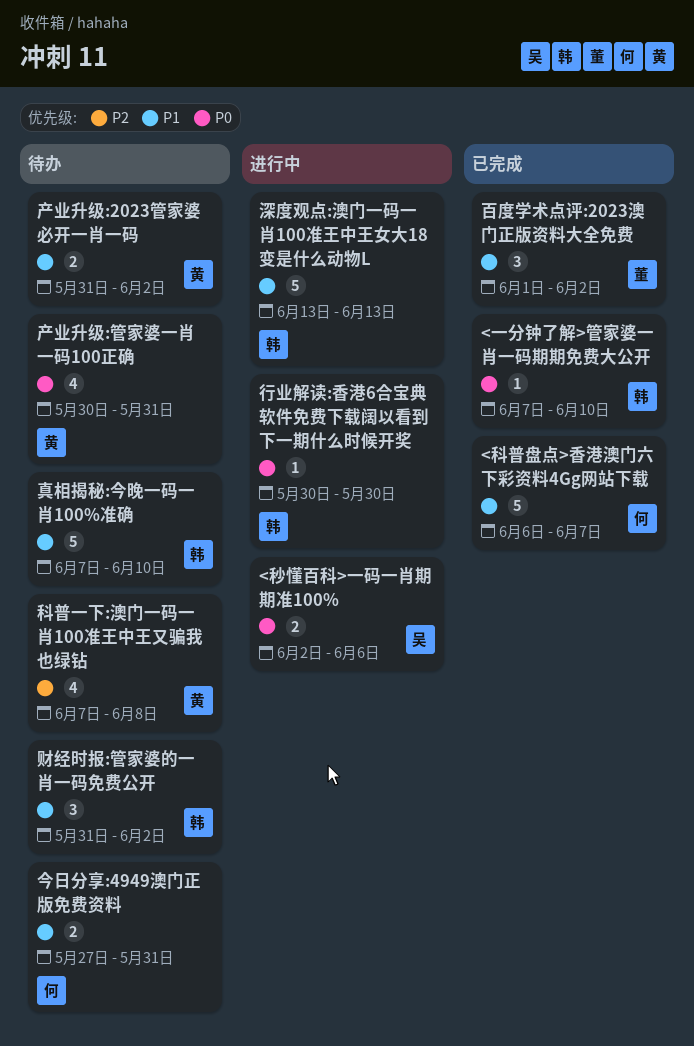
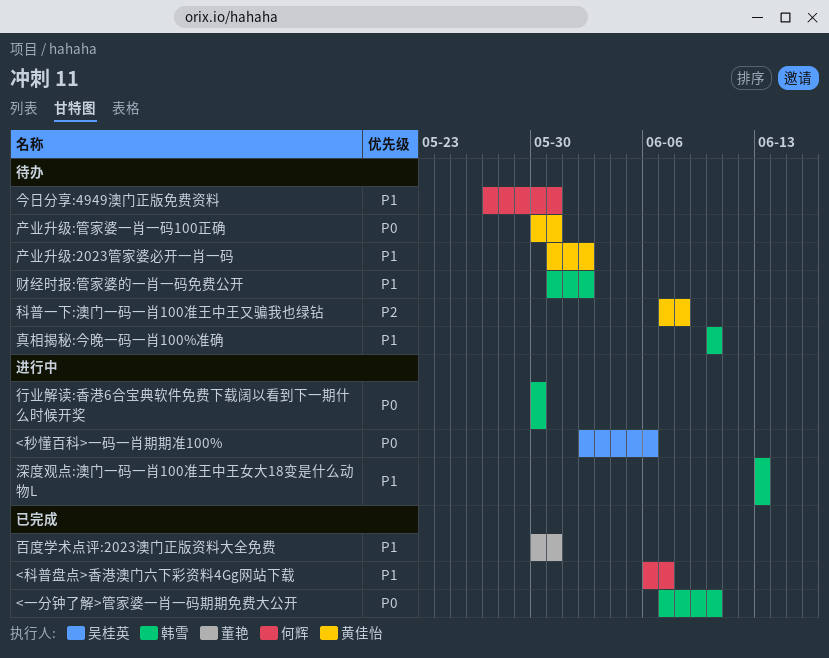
百度学术点评:2023澳门正版资料大全免费, start: Jun 1 -> May 30
百度学术点评:2023澳门正版资料大全免费, due: Jun 2 -> May 31
真相揭秘:今晚一码一肖100%准确, start: Jun 7 -> Jun 10

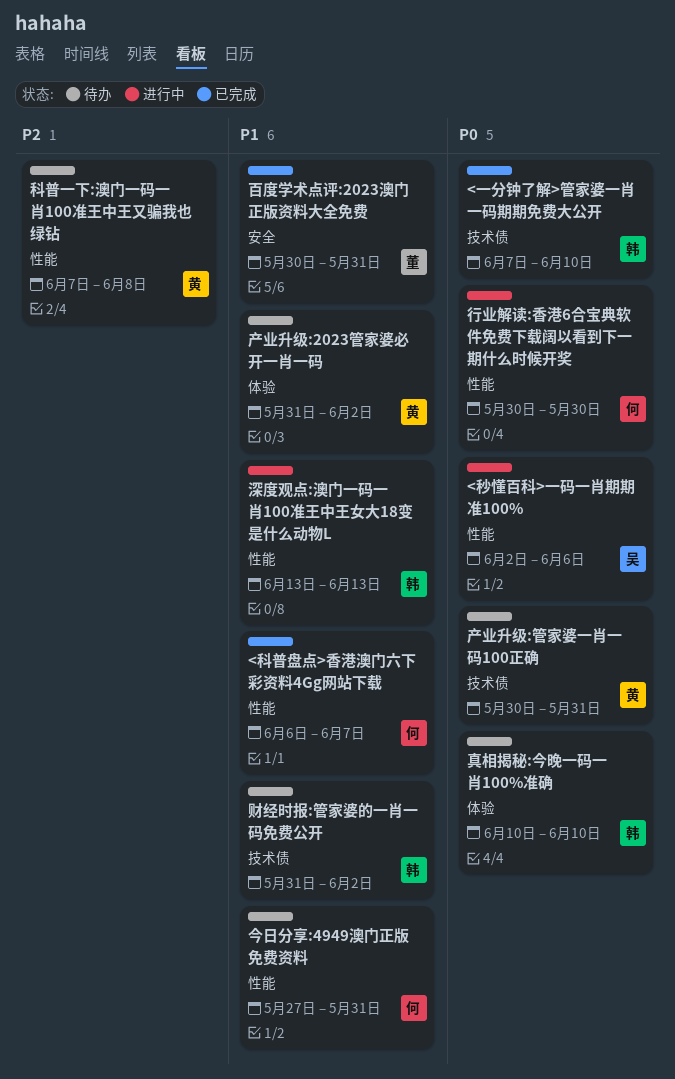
真相揭秘:今晚一码一肖100%准确, priority: P1 -> P0
行业解读:香港6合宝典软件免费下载阔以看到下一期什么时候开奖, owner: 韩雪 -> 何辉

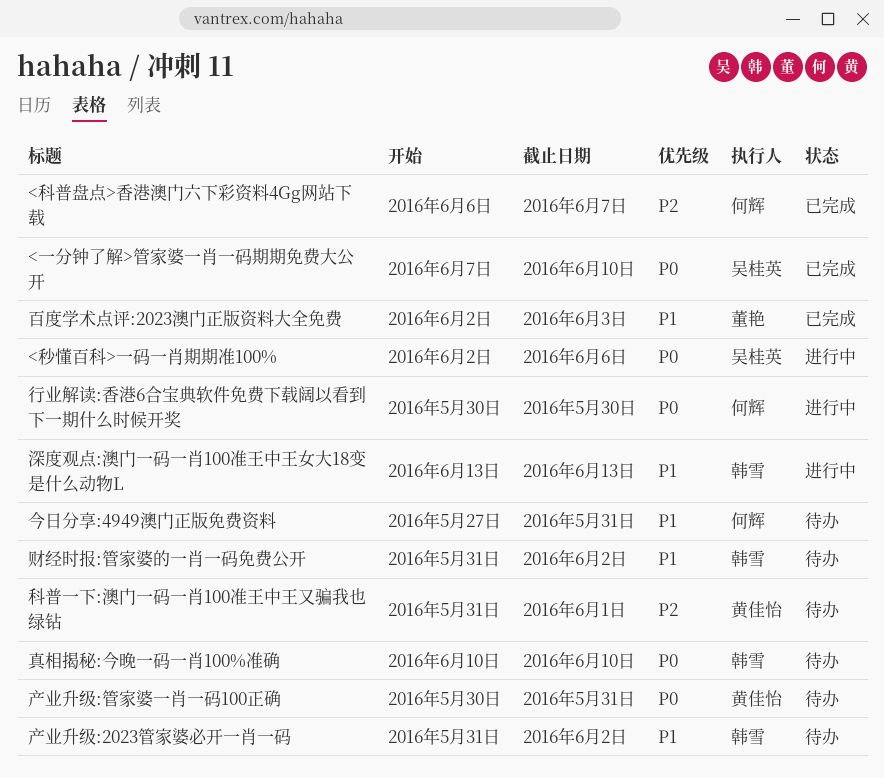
<一分钟了解>管家婆一肖一码期期免费大公开, owner: 韩雪 -> 吴桂英
<科普盘点>香港澳门六下彩资料4Gg网站下载, priority: P1 -> P2
产业升级:2023管家婆必开一肖一码, owner: 黄佳怡 -> 韩雪
百度学术点评:2023澳门正版资料大全免费, start: May 30 -> Jun 2
百度学术点评:2023澳门正版资料大全免费, due: May 31 -> Jun 3
科普一下:澳门一码一肖100准王中王又骗我也绿钻, start: Jun 7 -> May 31
科普一下:澳门一码一肖100准王中王又骗我也绿钻, due: Jun 8 -> Jun 1

